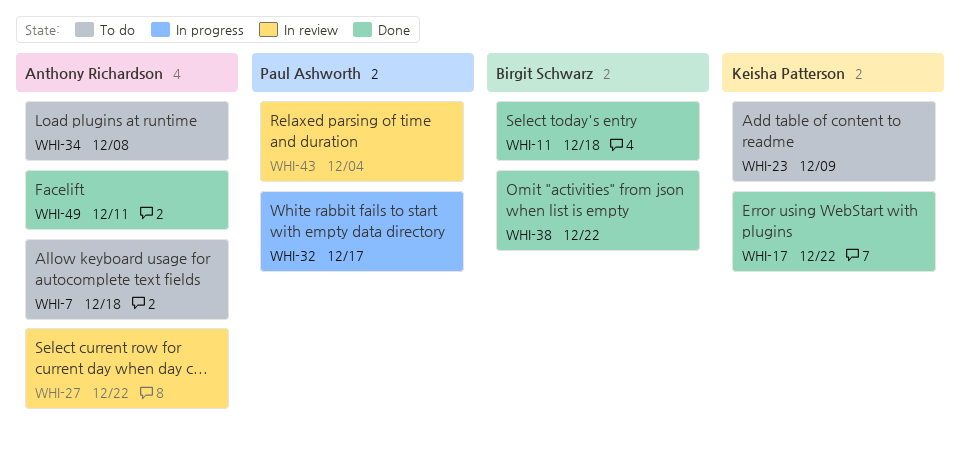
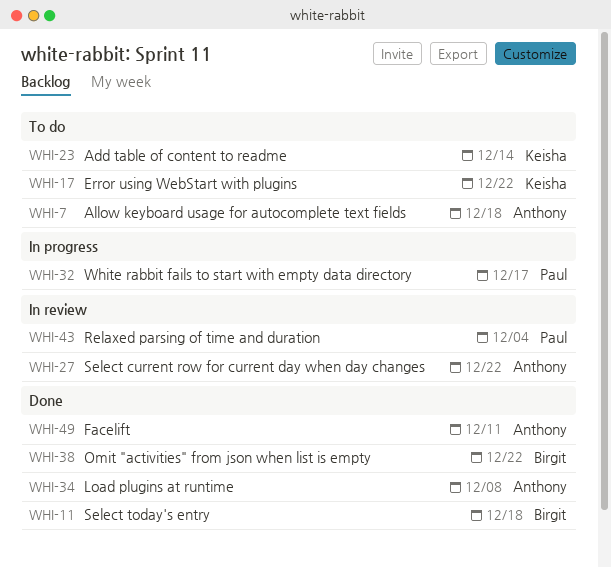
WHI-17, status: Done -> To do
WHI-23, due: Dec 9 -> Dec 14
WHI-34, status: To do -> Done

